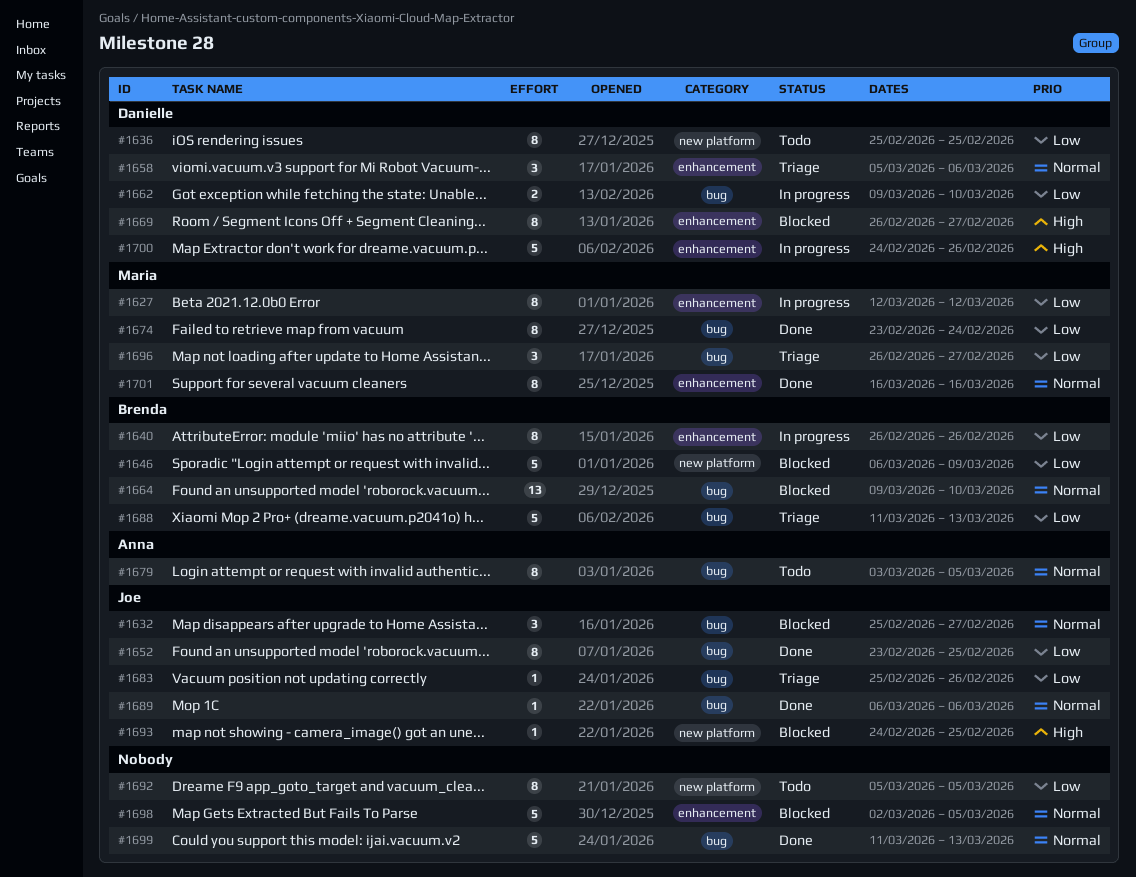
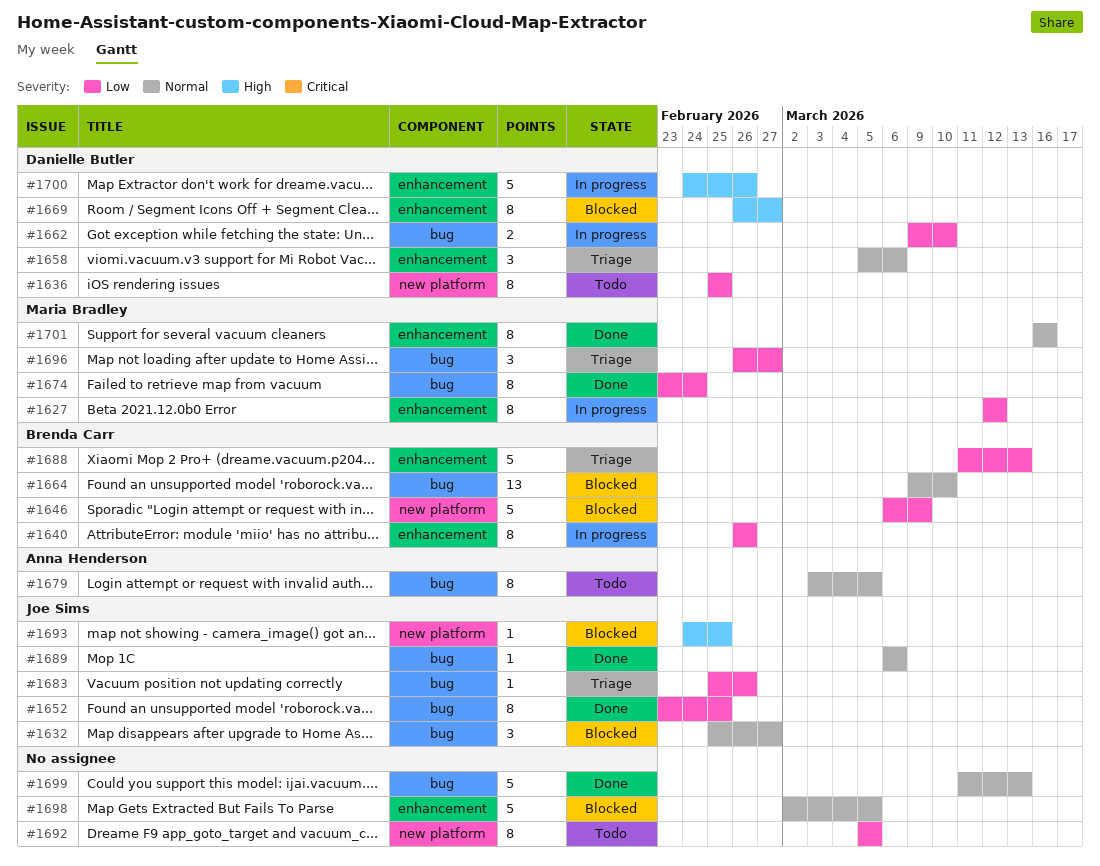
#1688, label: bug -> enhancement

